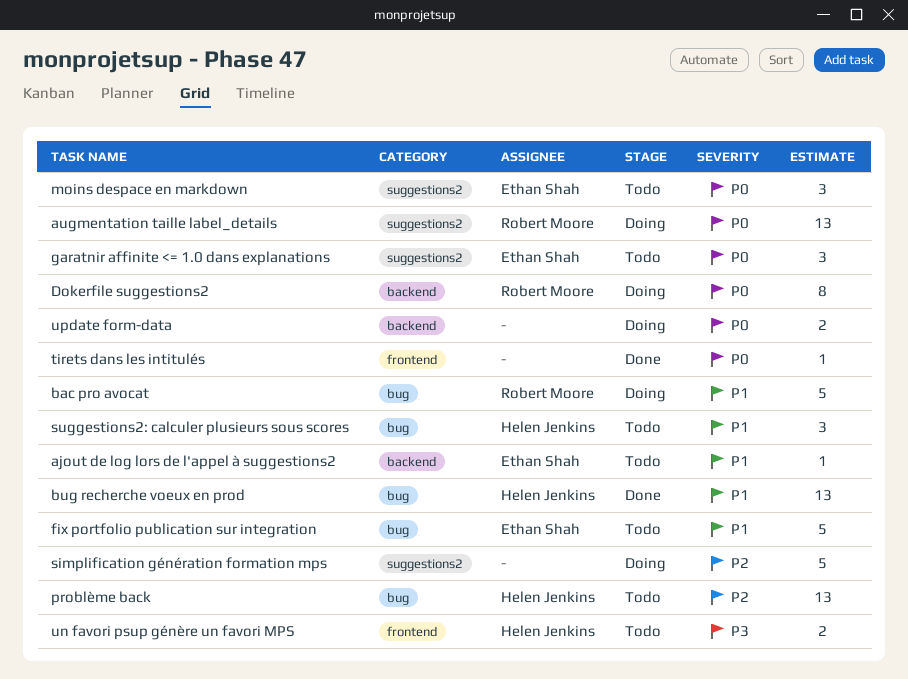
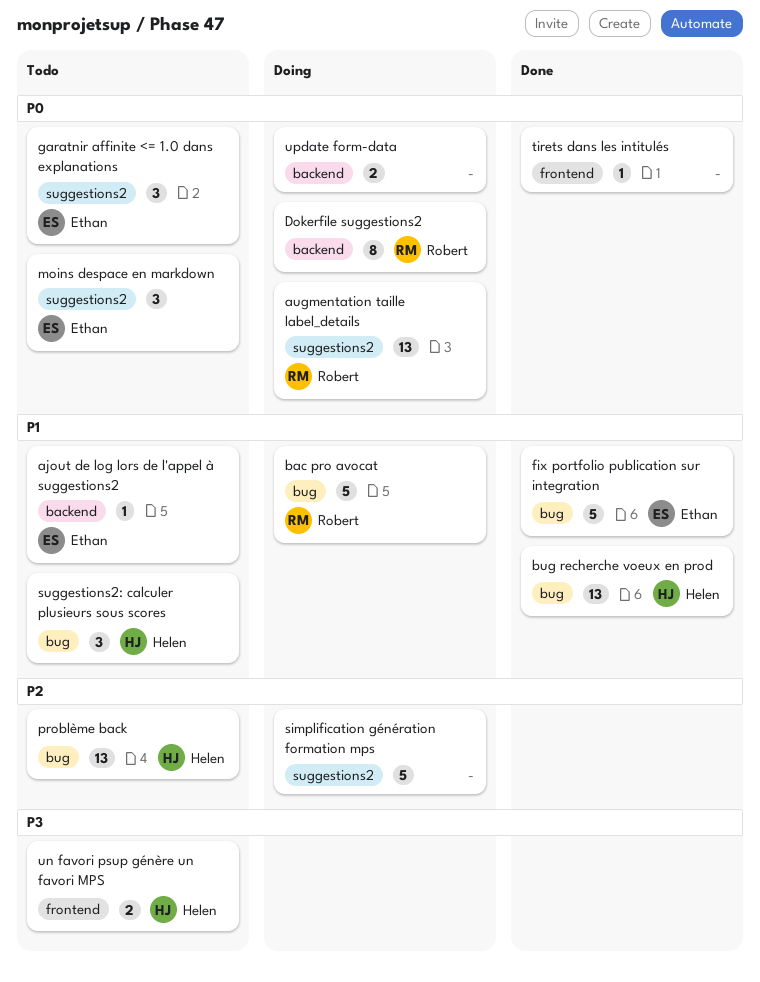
fix portfolio publication sur integration, status: Todo -> Done

